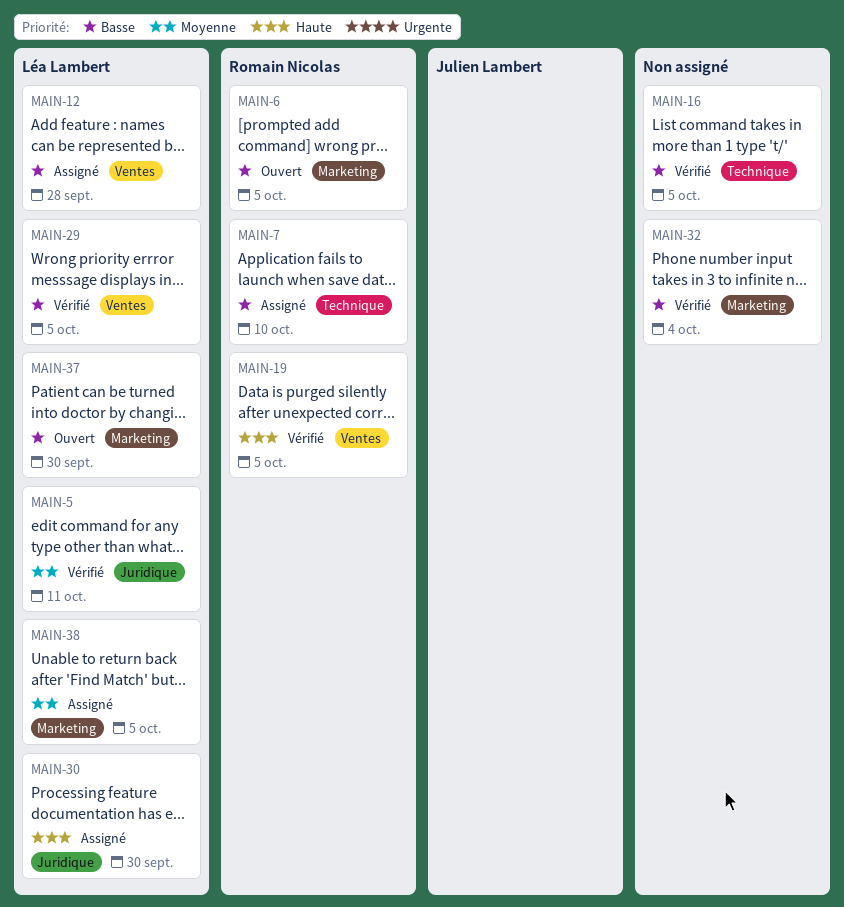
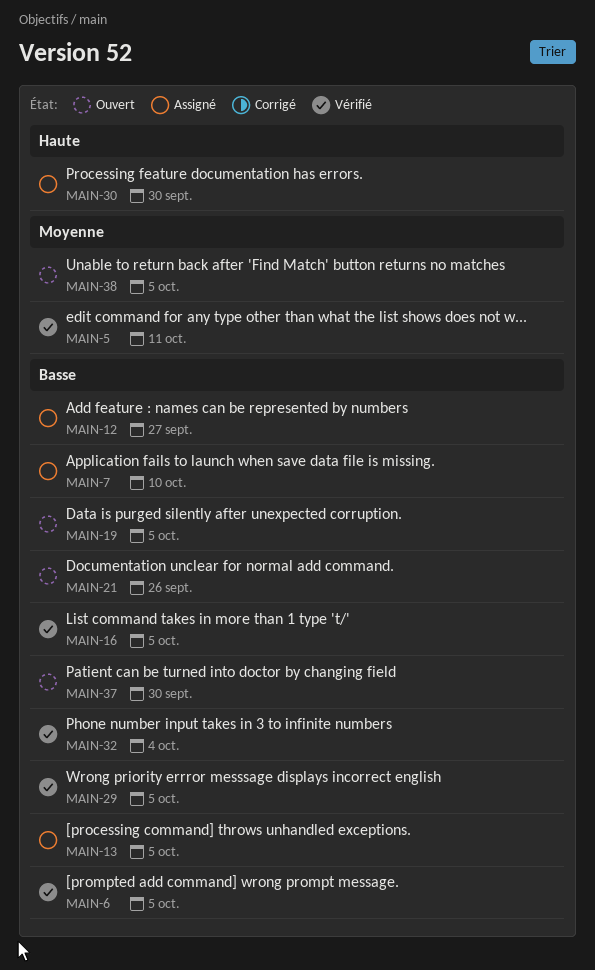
MAIN-6, status: Ouvert -> Vérifié
MAIN-12, due: Sep 28 -> Sep 27
MAIN-13: none -> present
MAIN-19, status: Vérifié -> Ouvert
MAIN-19, priority: Haute -> Basse
MAIN-21: none -> present
MAIN-38, status: Assigné -> Ouvert

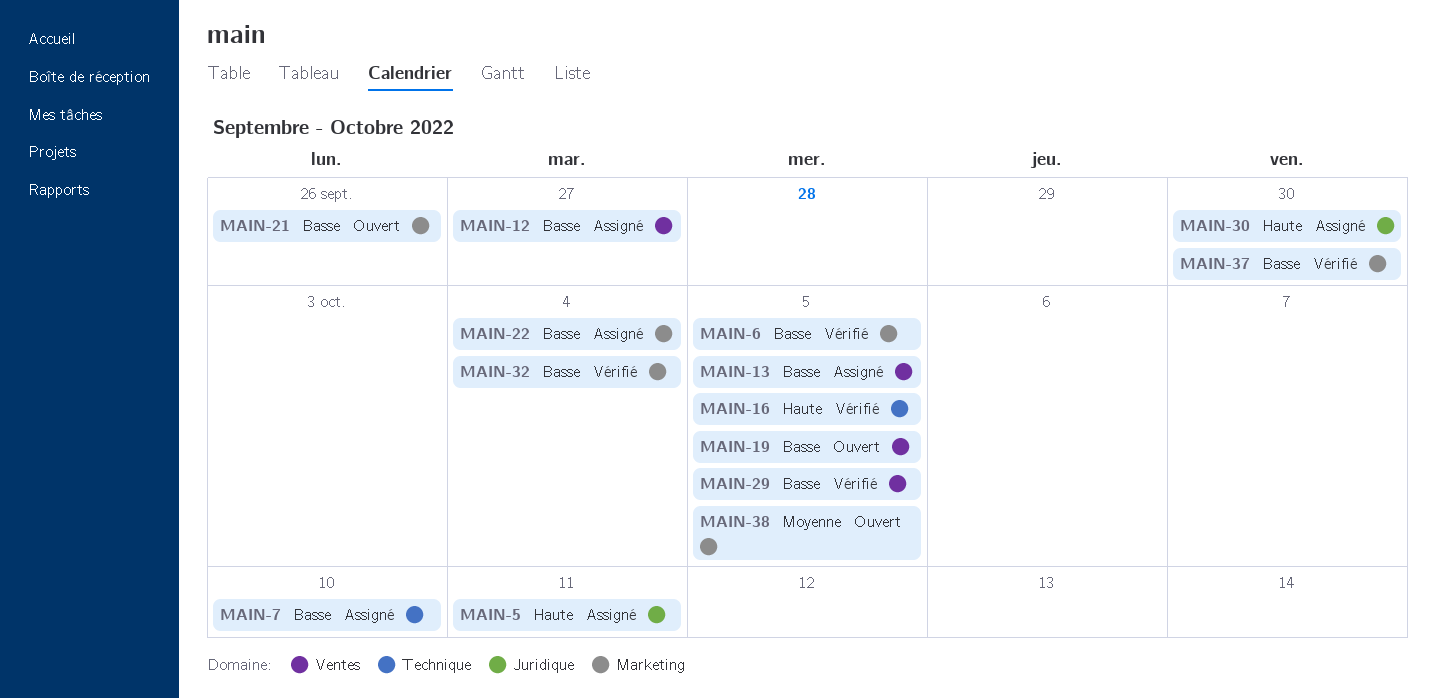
MAIN-5, status: Vérifié -> Assigné
MAIN-5, priority: Moyenne -> Haute
MAIN-16, priority: Basse -> Haute
MAIN-22: none -> present
MAIN-37, status: Ouvert -> Vérifié

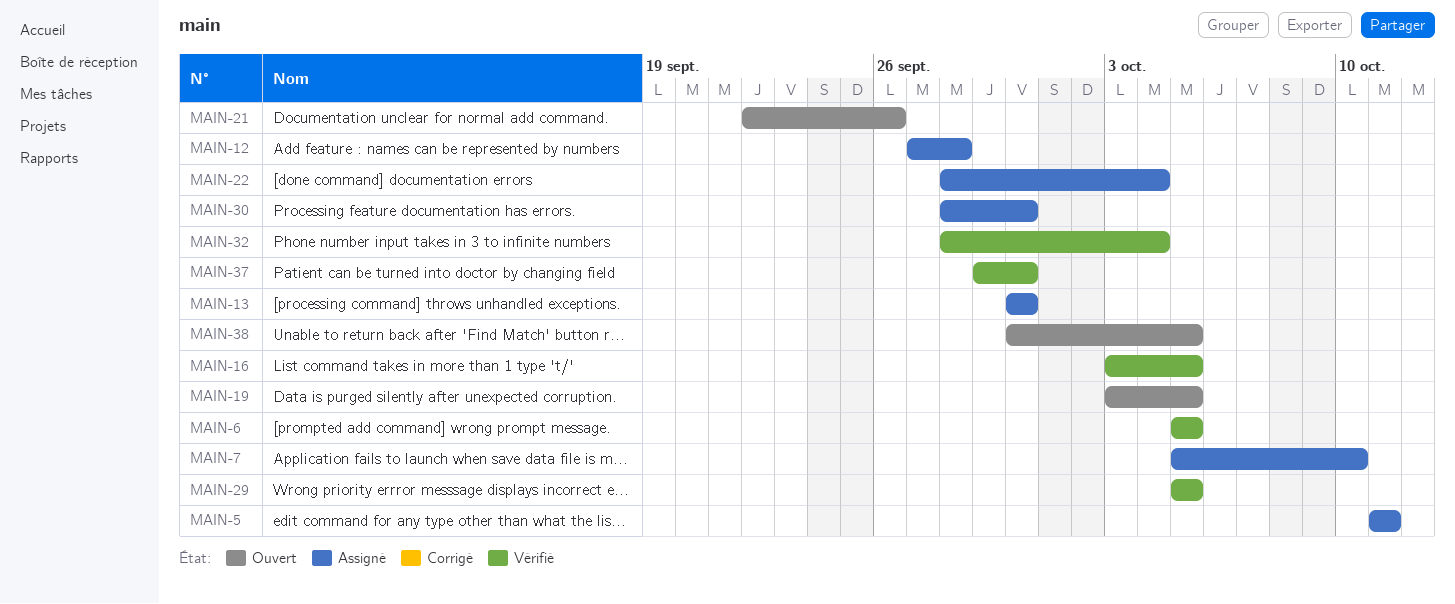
MAIN-12, due: Sep 27 -> Sep 28
MAIN-13, due: Oct 5 -> Sep 30

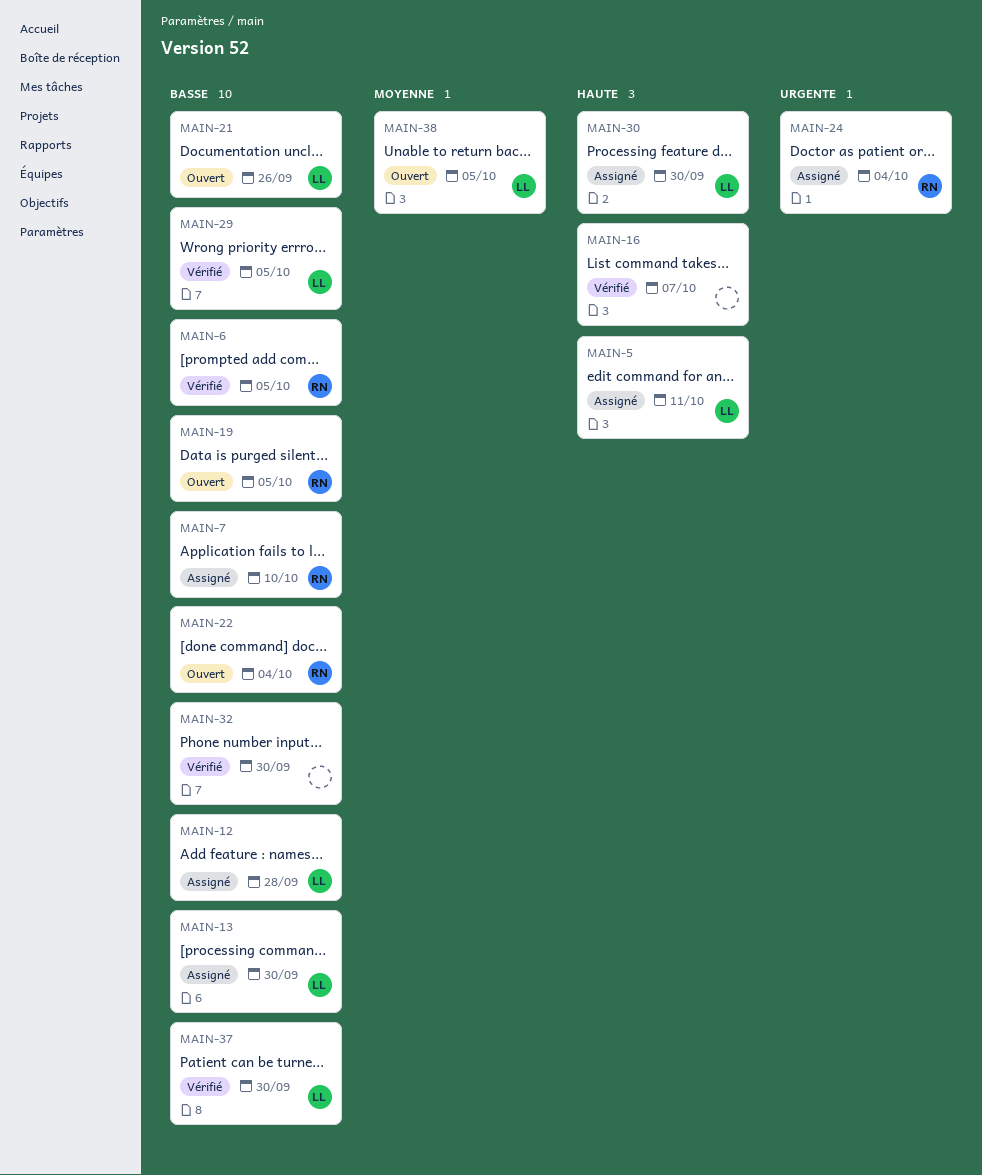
MAIN-16, due: Oct 5 -> Oct 7
MAIN-22, status: Assigné -> Ouvert
MAIN-24: none -> present
MAIN-32, due: Oct 4 -> Sep 30

